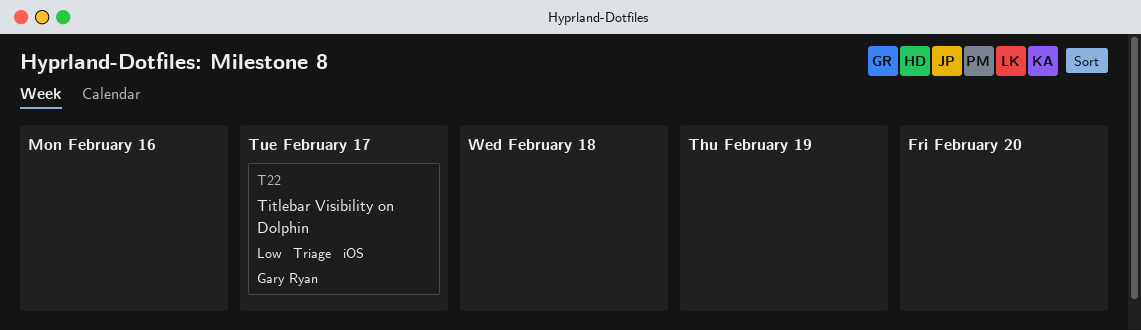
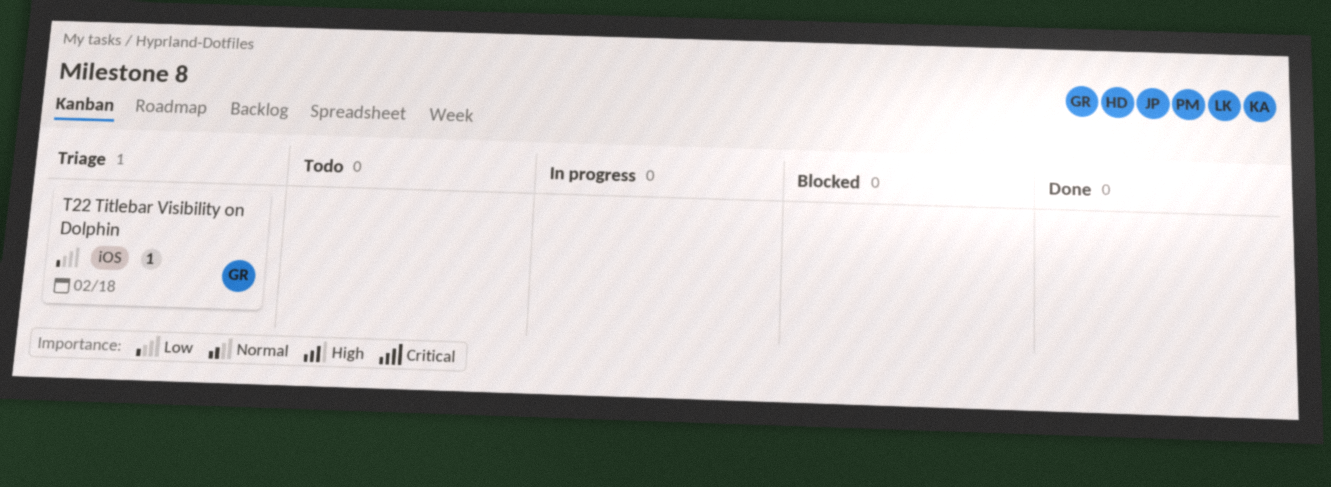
T22, due: Feb 17 -> Feb 18

